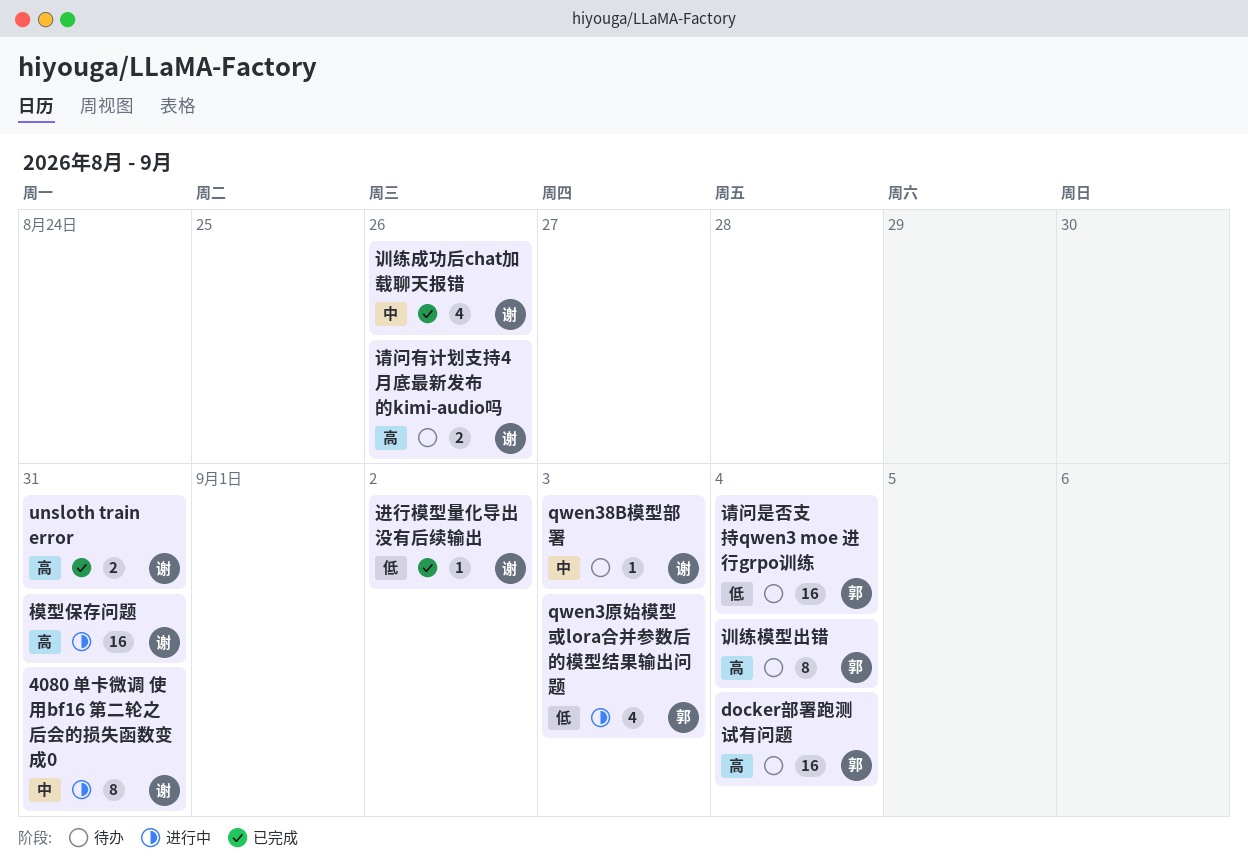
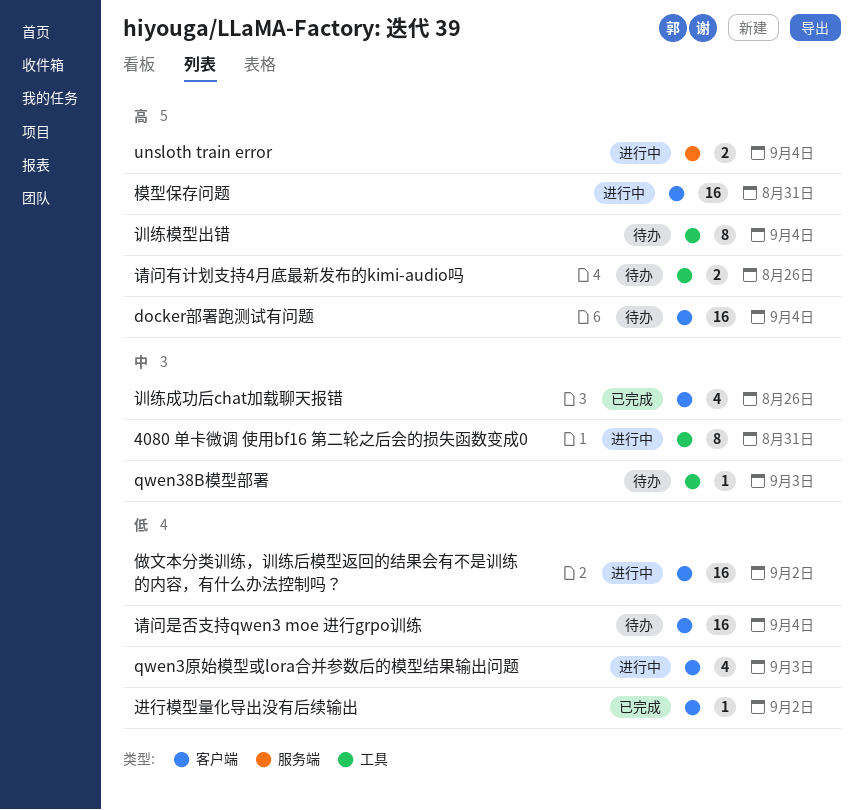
unsloth train error, status: 已完成 -> 进行中
unsloth train error, due: Aug 31 -> Sep 4
做文本分类训练，训练后模型返回的结果会有不是训练的内容，有什么办法控制吗？: none -> present

